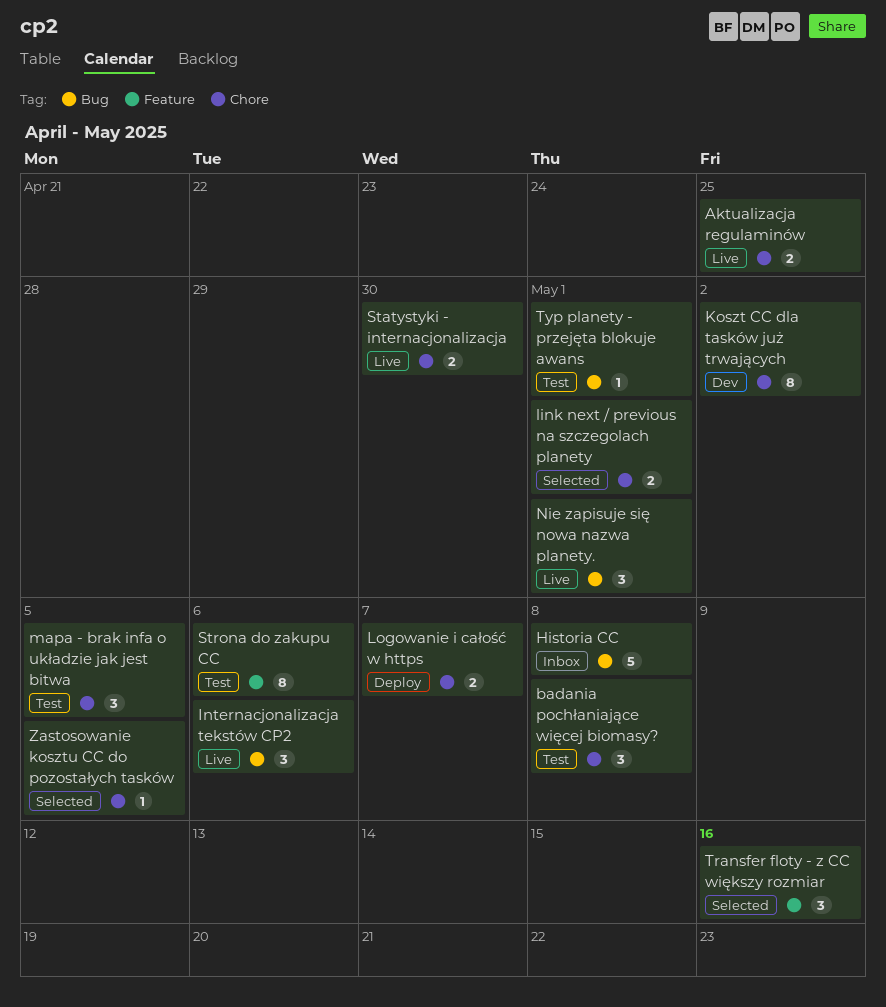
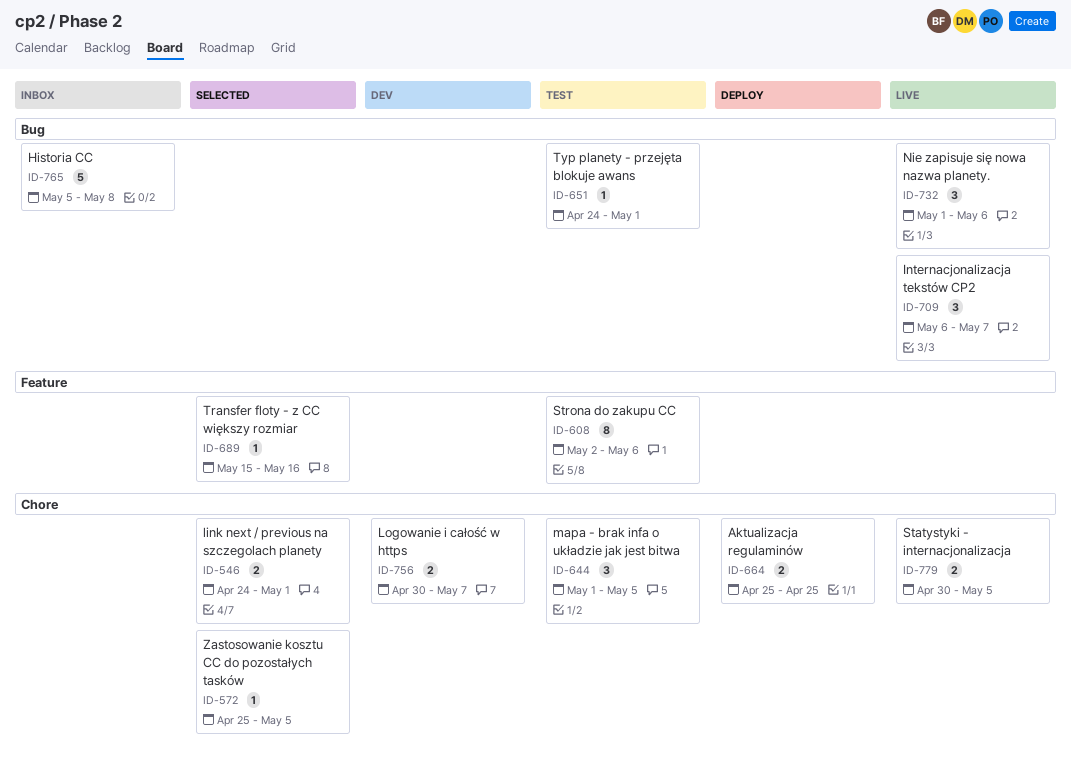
Aktualizacja regulaminów, status: Live -> Deploy
badania pochłaniające więcej biomasy?: present -> none
Internacjonalizacja tekstów CP2, due: May 6 -> May 7
Koszt CC dla tasków już trwających: present -> none
Logowanie i całość w https, status: Deploy -> Dev
Nie zapisuje się nowa nazwa planety., due: May 1 -> May 6
Statystyki - internacjonalizacja, due: Apr 30 -> May 5
Transfer floty - z CC większy rozmiar, estimate: 3 -> 1

